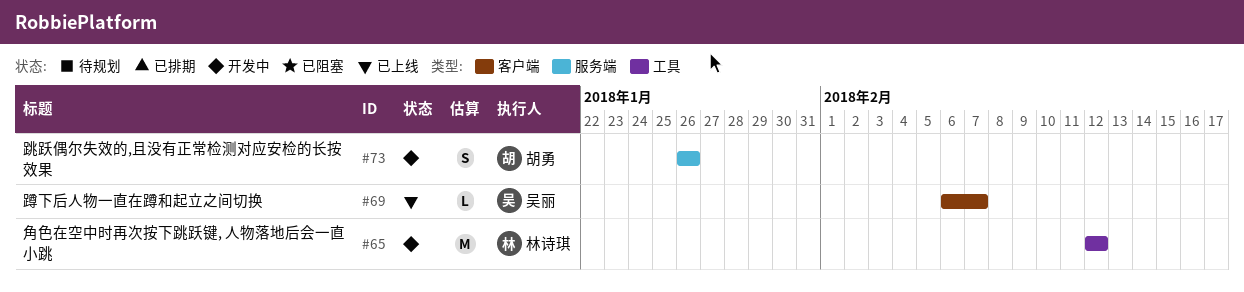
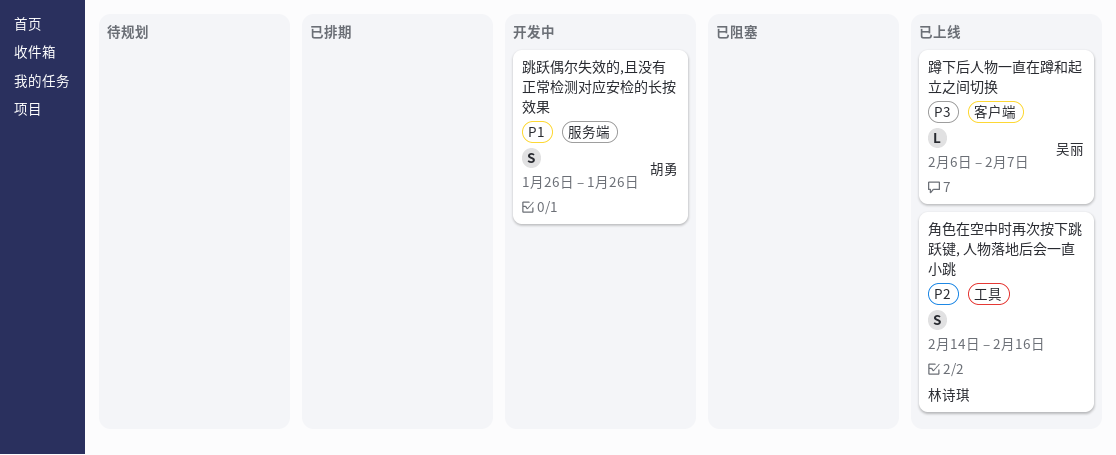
角色在空中时再次按下跳跃键, 人物落地后会一直小跳, status: 开发中 -> 已上线
角色在空中时再次按下跳跃键, 人物落地后会一直小跳, estimate: M -> S
角色在空中时再次按下跳跃键, 人物落地后会一直小跳, start: Feb 12 -> Feb 14
角色在空中时再次按下跳跃键, 人物落地后会一直小跳, due: Feb 12 -> Feb 16

